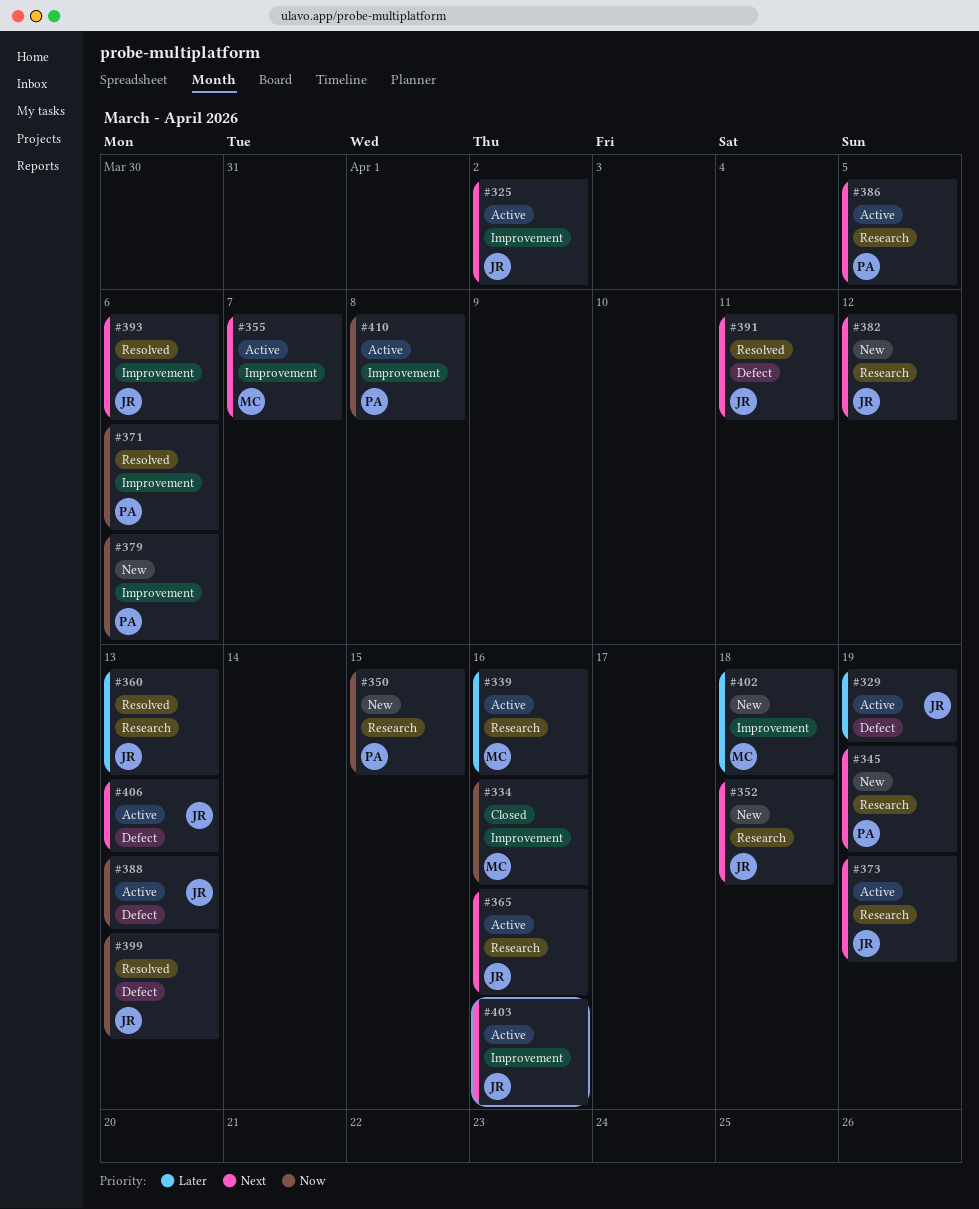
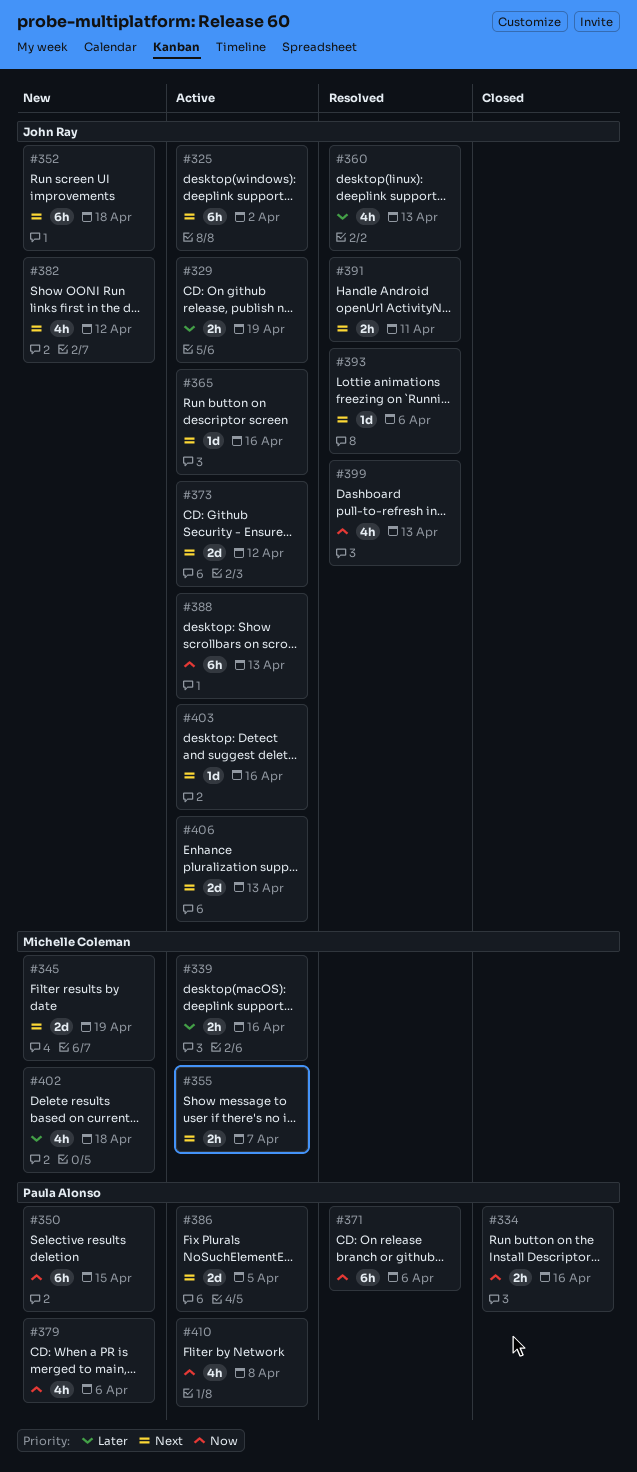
#334, owner: Michelle Coleman -> Paula Alonso
#345, owner: Paula Alonso -> Michelle Coleman
#373, due: Apr 19 -> Apr 12

